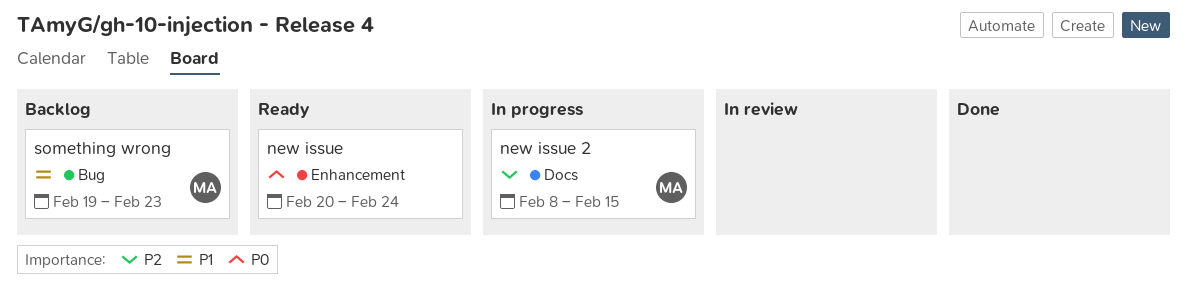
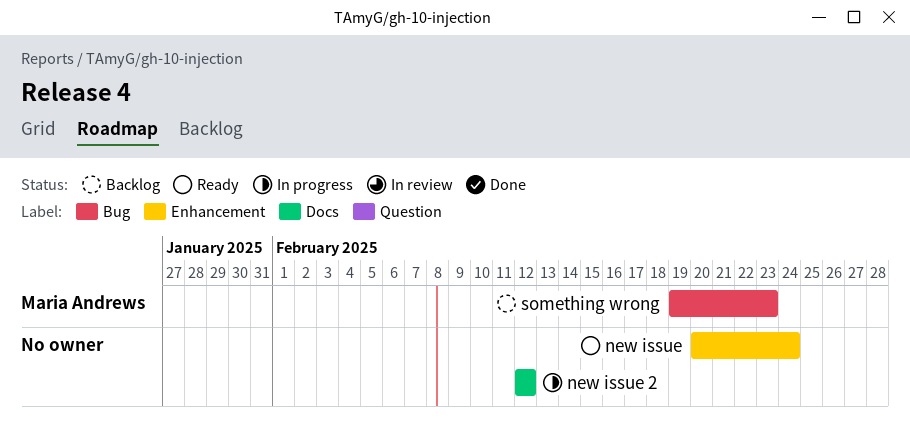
new issue 2, owner: Maria Andrews -> none
new issue 2, start: Feb 8 -> Feb 12
new issue 2, due: Feb 15 -> Feb 12

